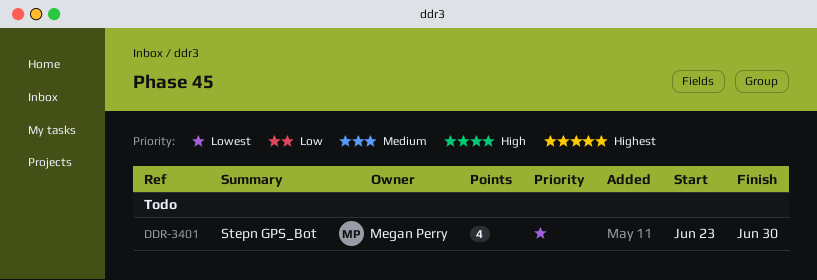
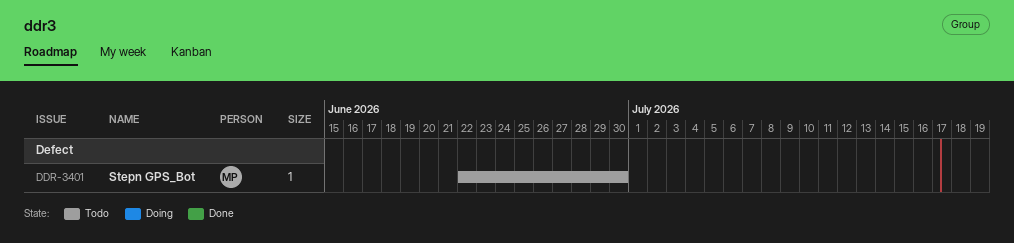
DDR-3401, estimate: 4 -> 1
DDR-3401, start: Jun 23 -> Jun 22

